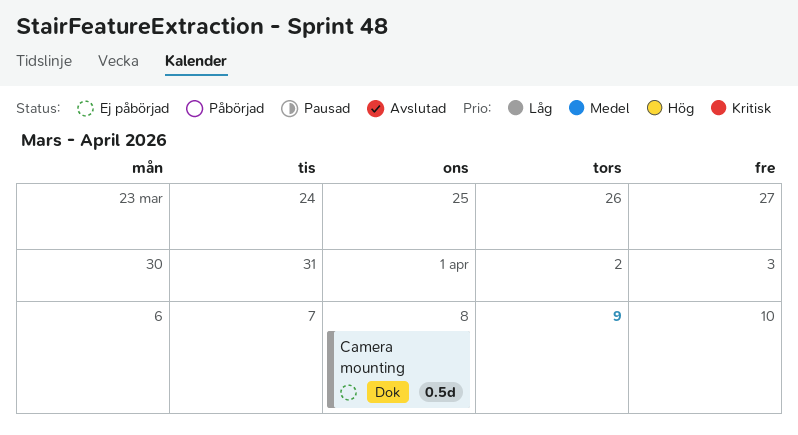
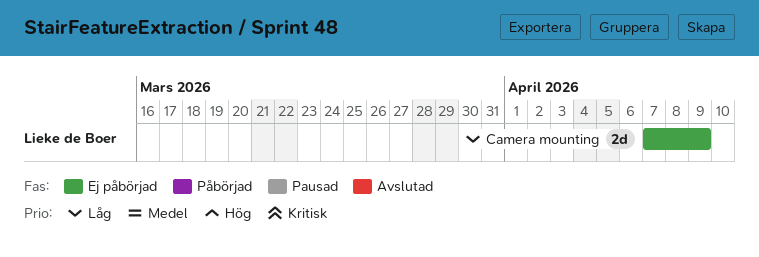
Camera mounting, estimate: 0.5d -> 2d
Camera mounting, due: Apr 8 -> Apr 9

